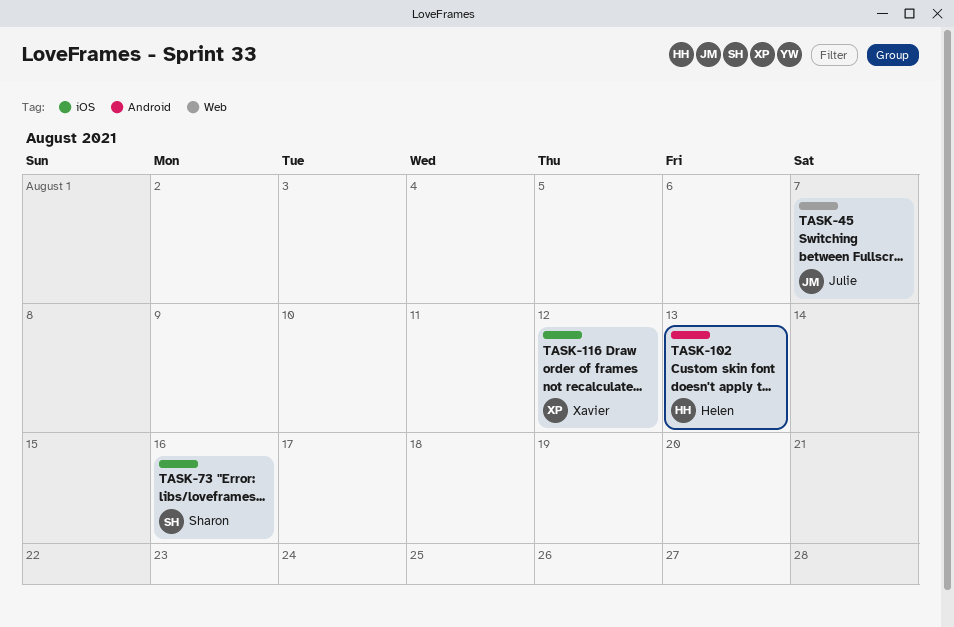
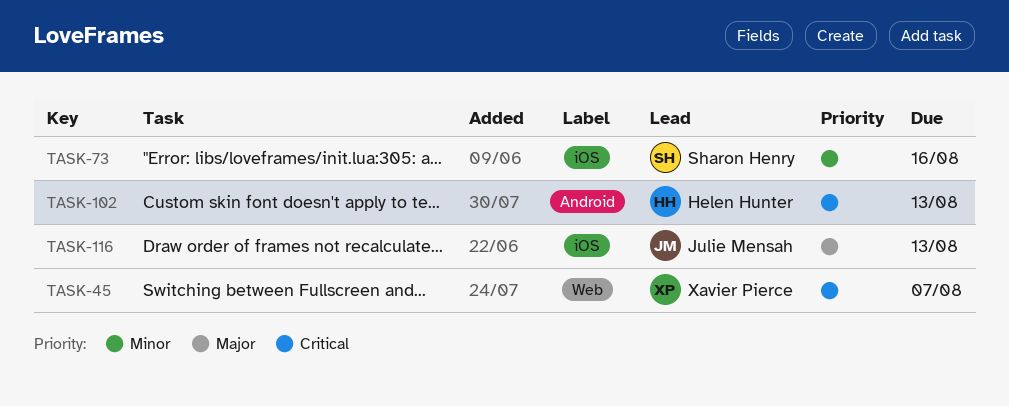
TASK-45, owner: Julie Mensah -> Xavier Pierce
TASK-116, owner: Xavier Pierce -> Julie Mensah
TASK-116, due: Aug 12 -> Aug 13

